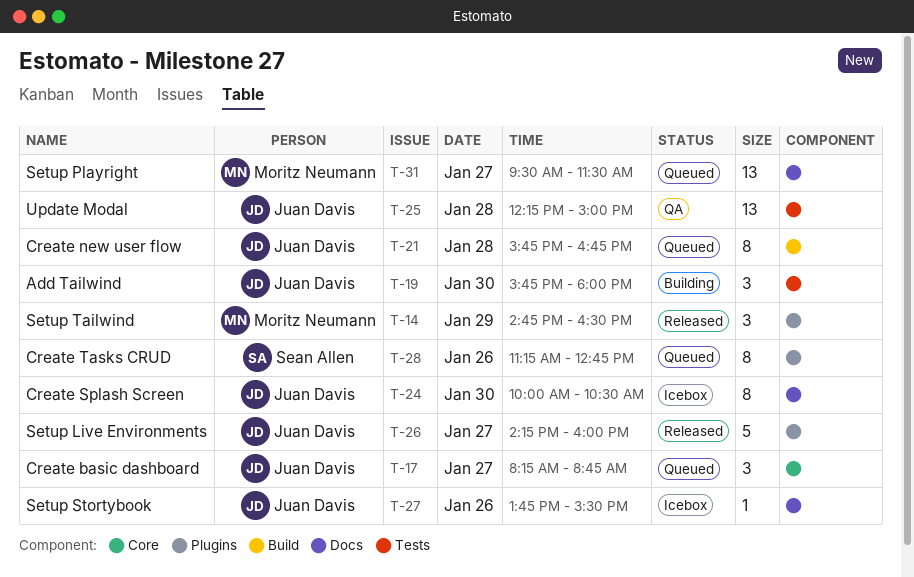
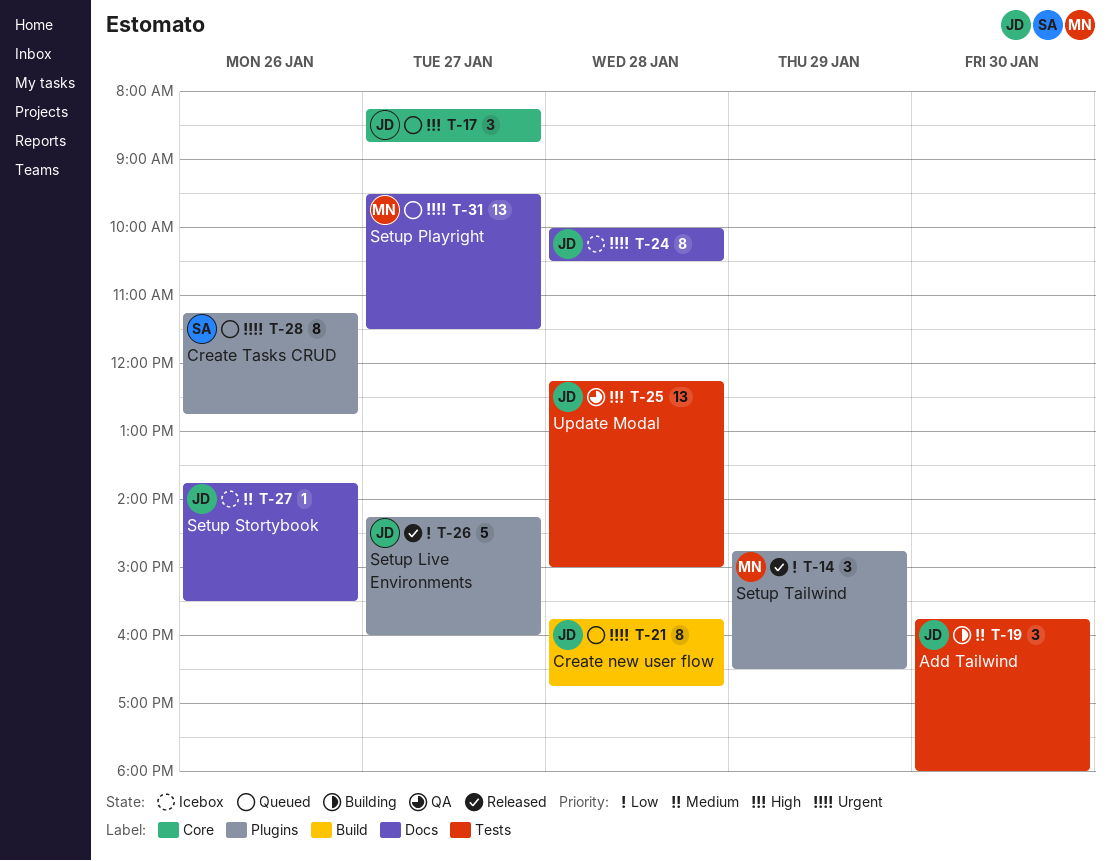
T-24, day: Jan 30 -> Jan 28

